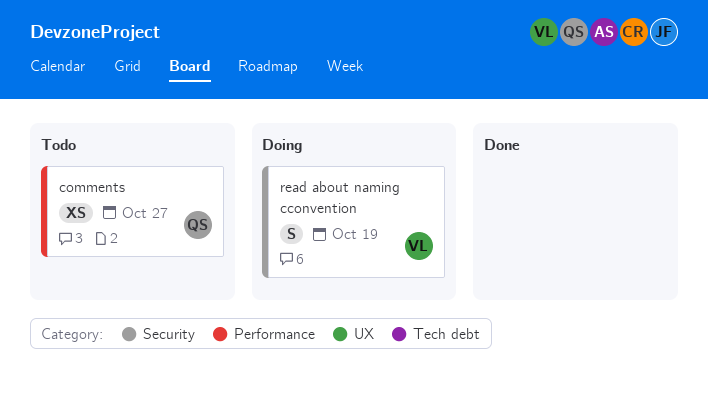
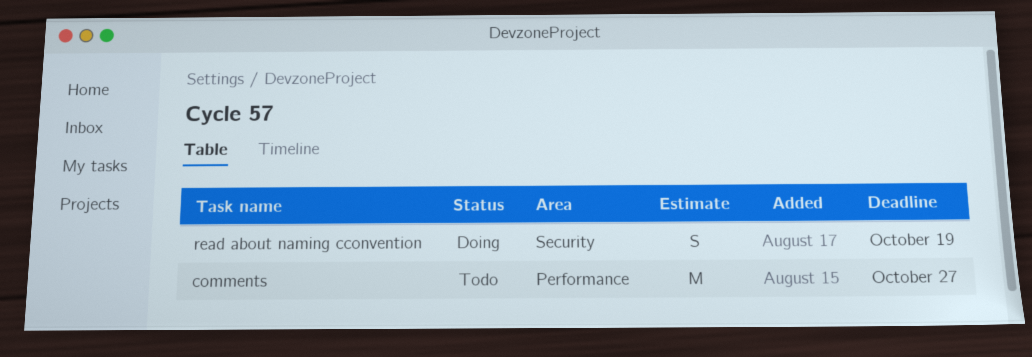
comments, estimate: XS -> M

